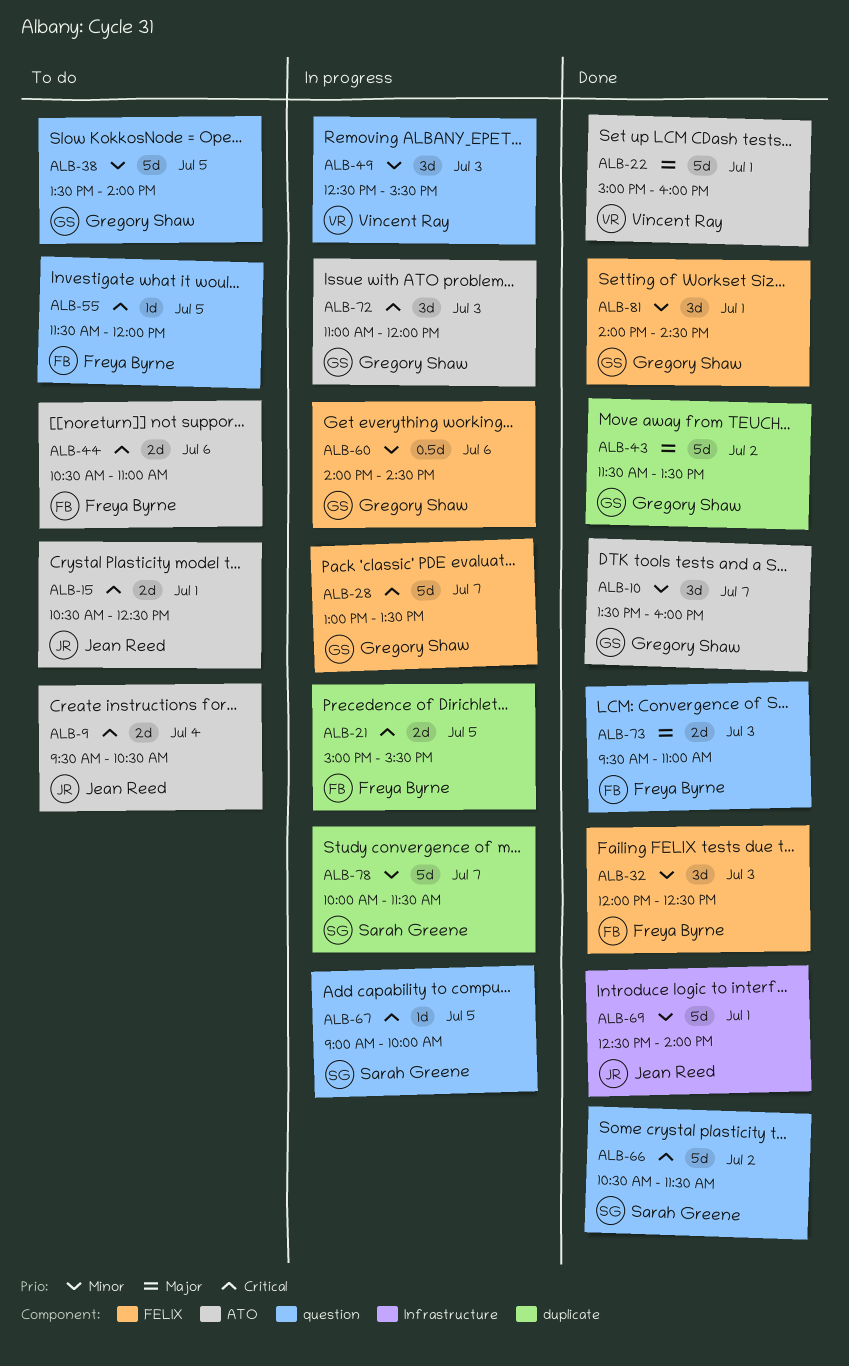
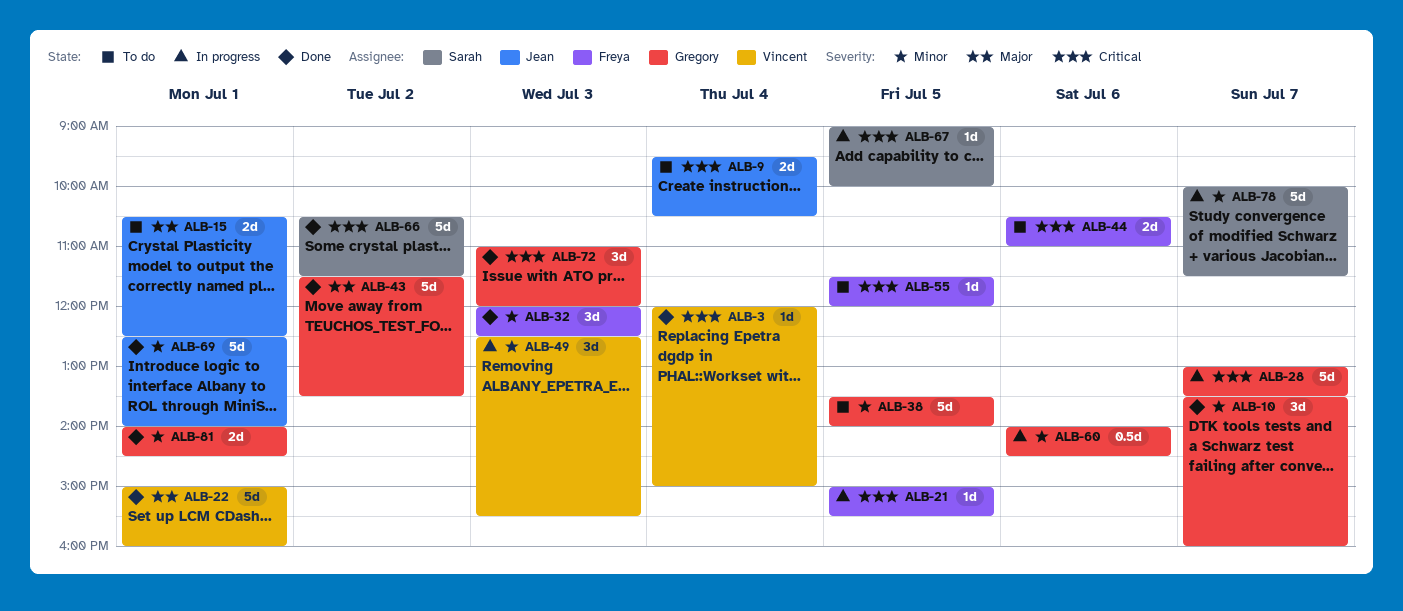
ALB-3: none -> present
ALB-15, priority: Critical -> Major
ALB-21, estimate: 2d -> 1d
ALB-72, status: In progress -> Done
ALB-73: present -> none
ALB-81, estimate: 3d -> 2d

